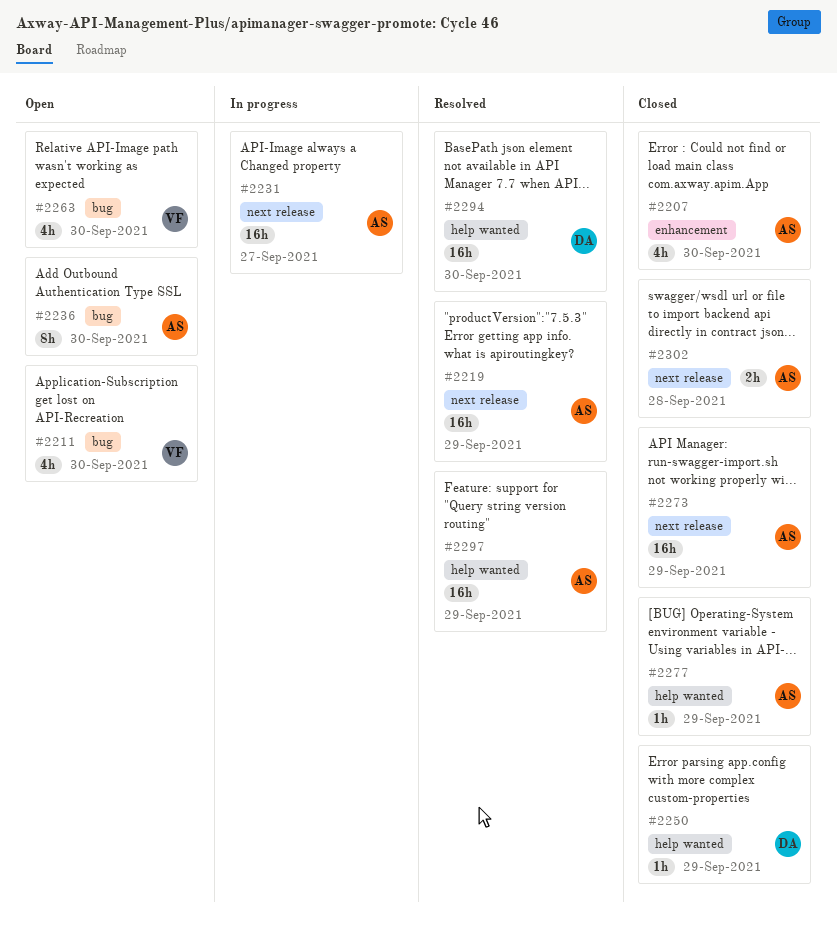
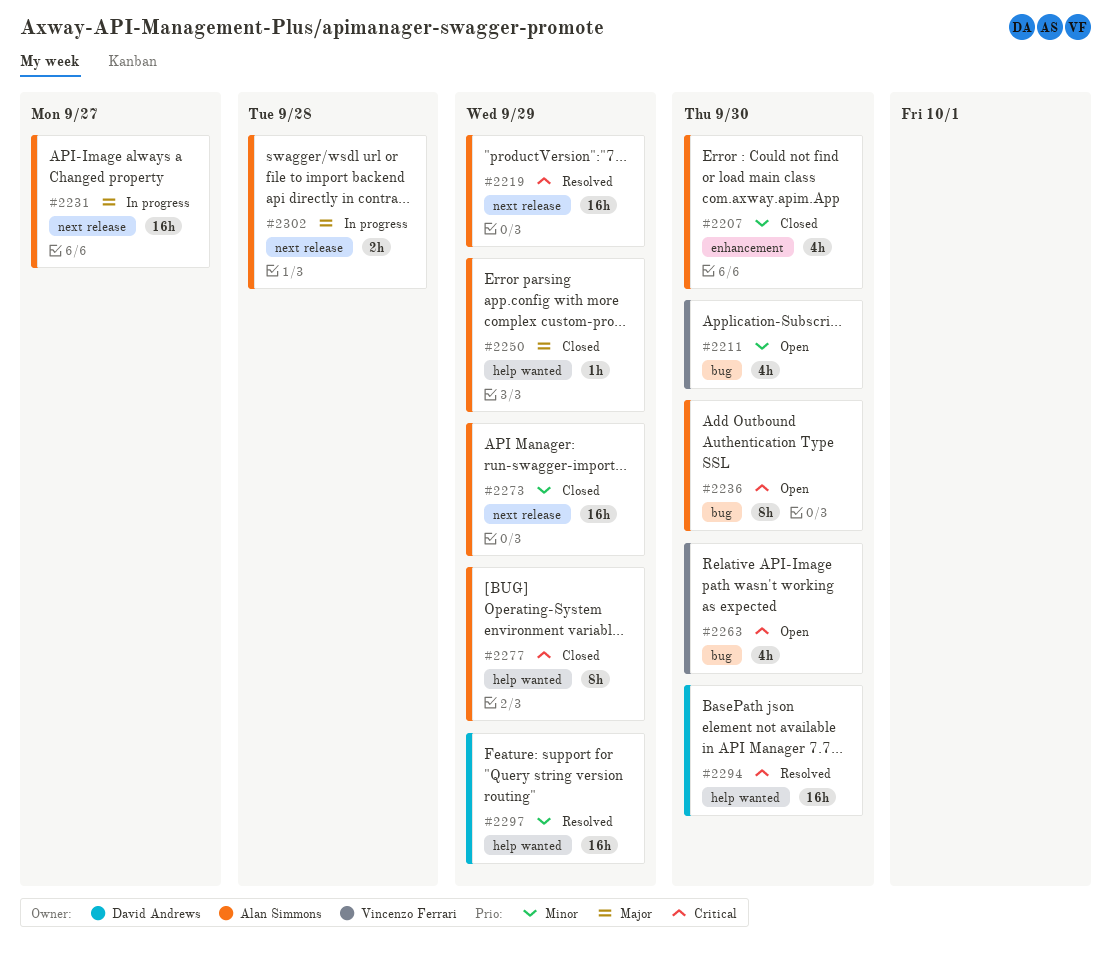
#2250, owner: David Andrews -> Alan Simmons
#2277, estimate: 1h -> 8h
#2297, owner: Alan Simmons -> David Andrews
#2302, status: Closed -> In progress

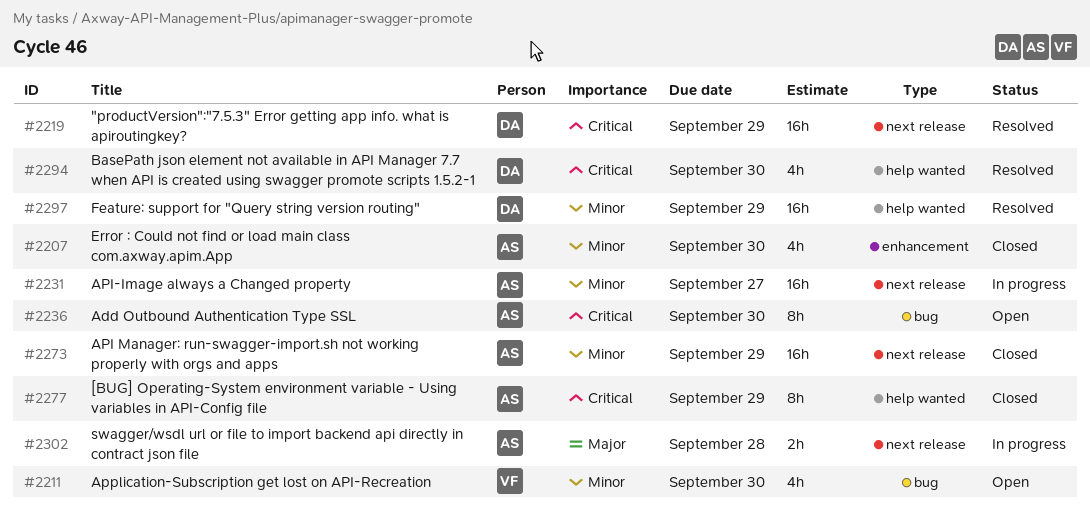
#2219, owner: Alan Simmons -> David Andrews
#2231, priority: Major -> Minor
#2250: present -> none
#2263: present -> none
#2294, estimate: 16h -> 4h

